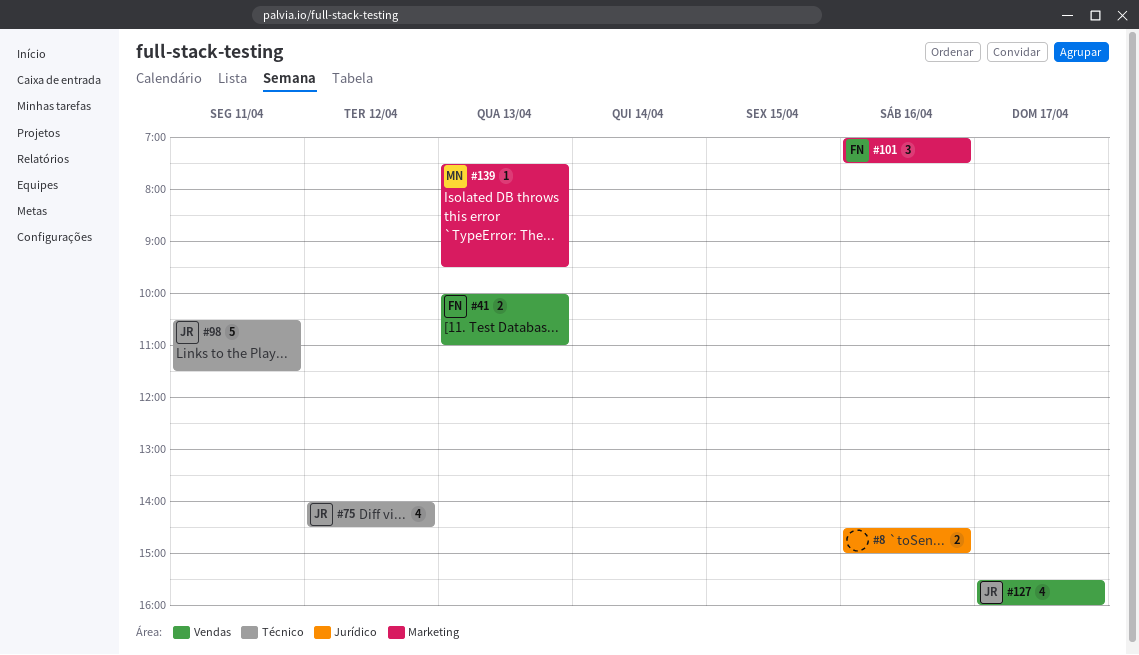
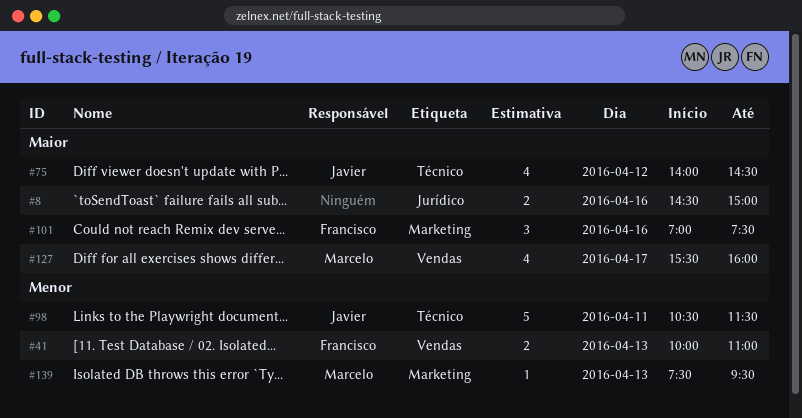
#127, owner: Javier -> Marcelo

